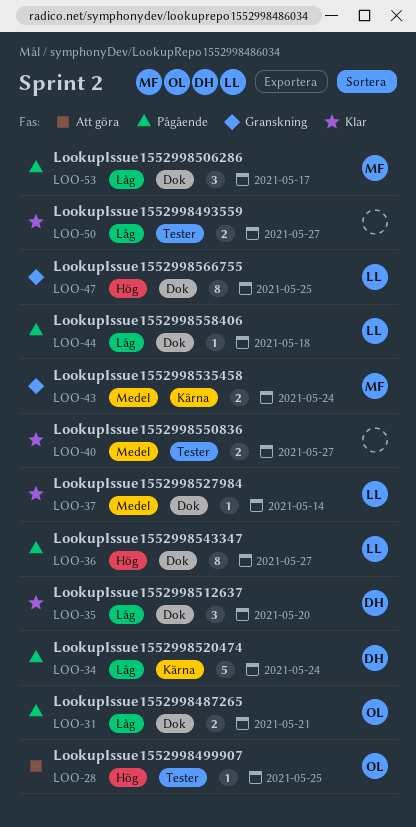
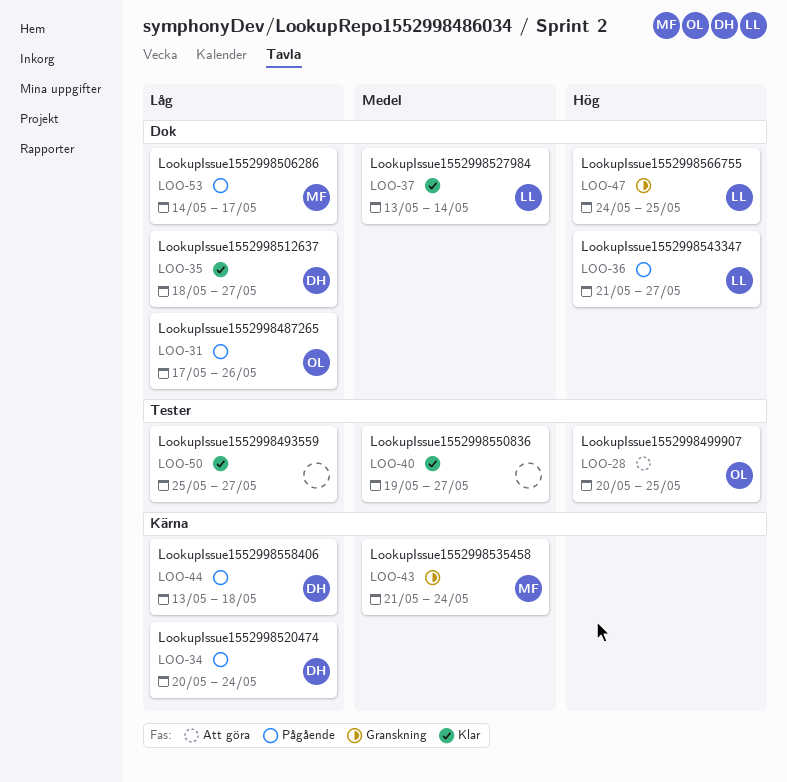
LOO-31, due: May 21 -> May 26
LOO-35, due: May 20 -> May 27
LOO-44, owner: LL -> DH
LOO-44, label: Dok -> Kärna

